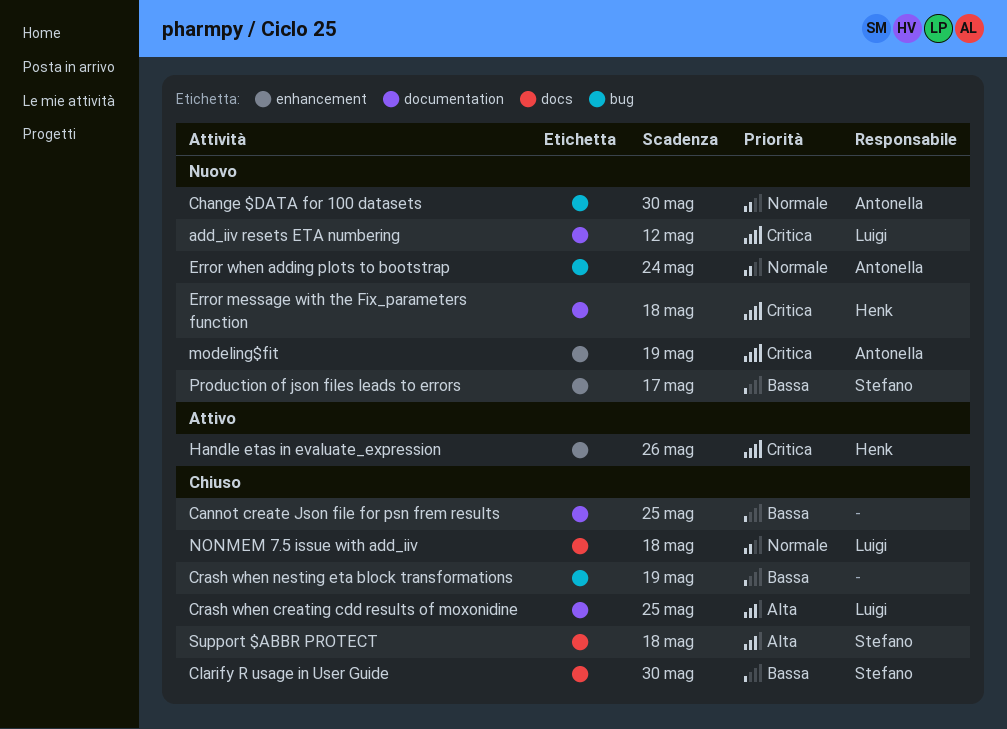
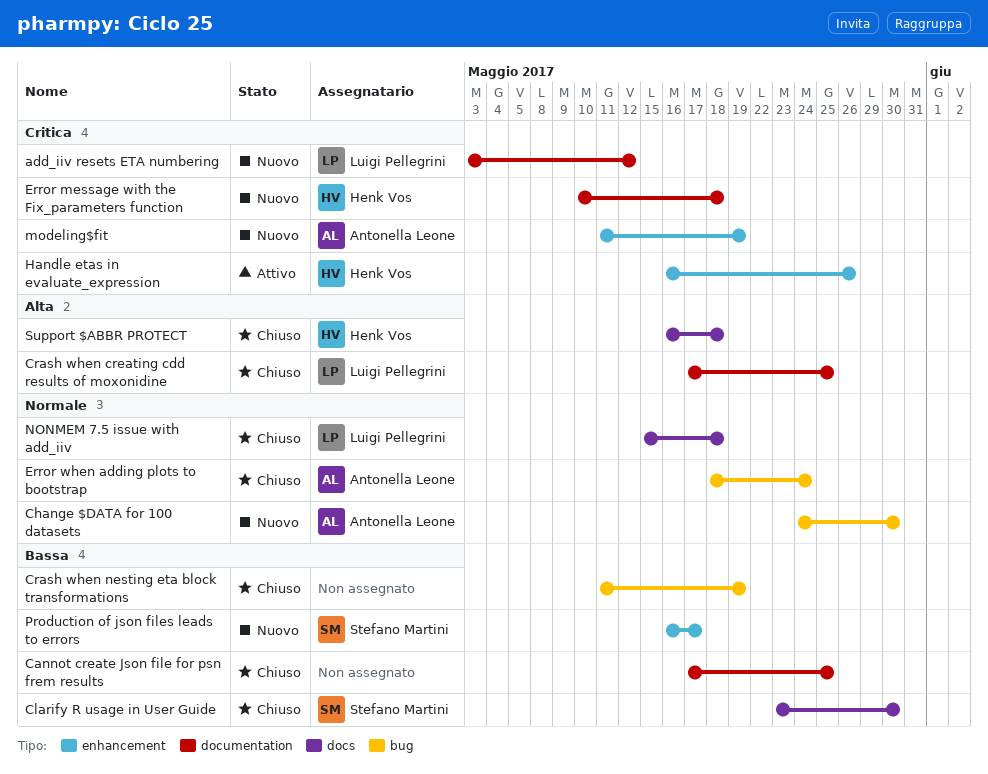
Error when adding plots to bootstrap, status: Nuovo -> Chiuso
Support $ABBR PROTECT, owner: Stefano Martini -> Henk Vos

